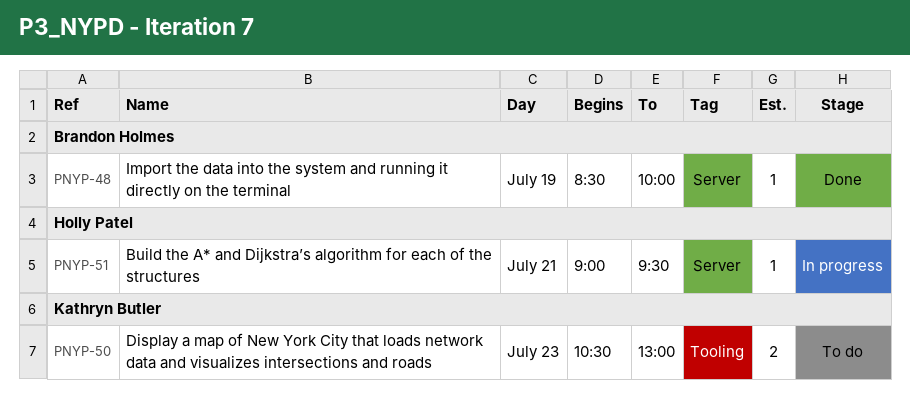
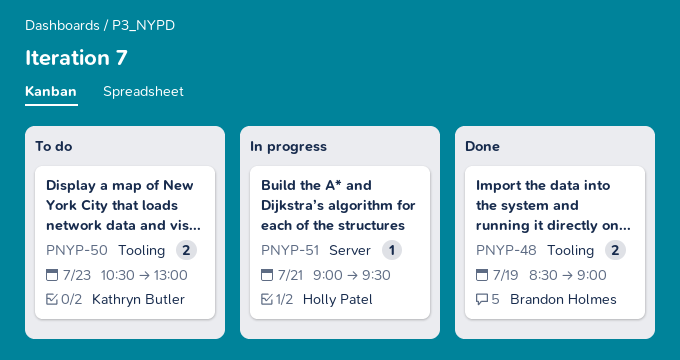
PNYP-48, label: Server -> Tooling
PNYP-48, estimate: 1 -> 2
PNYP-48, ends: 10:00 -> 09:00

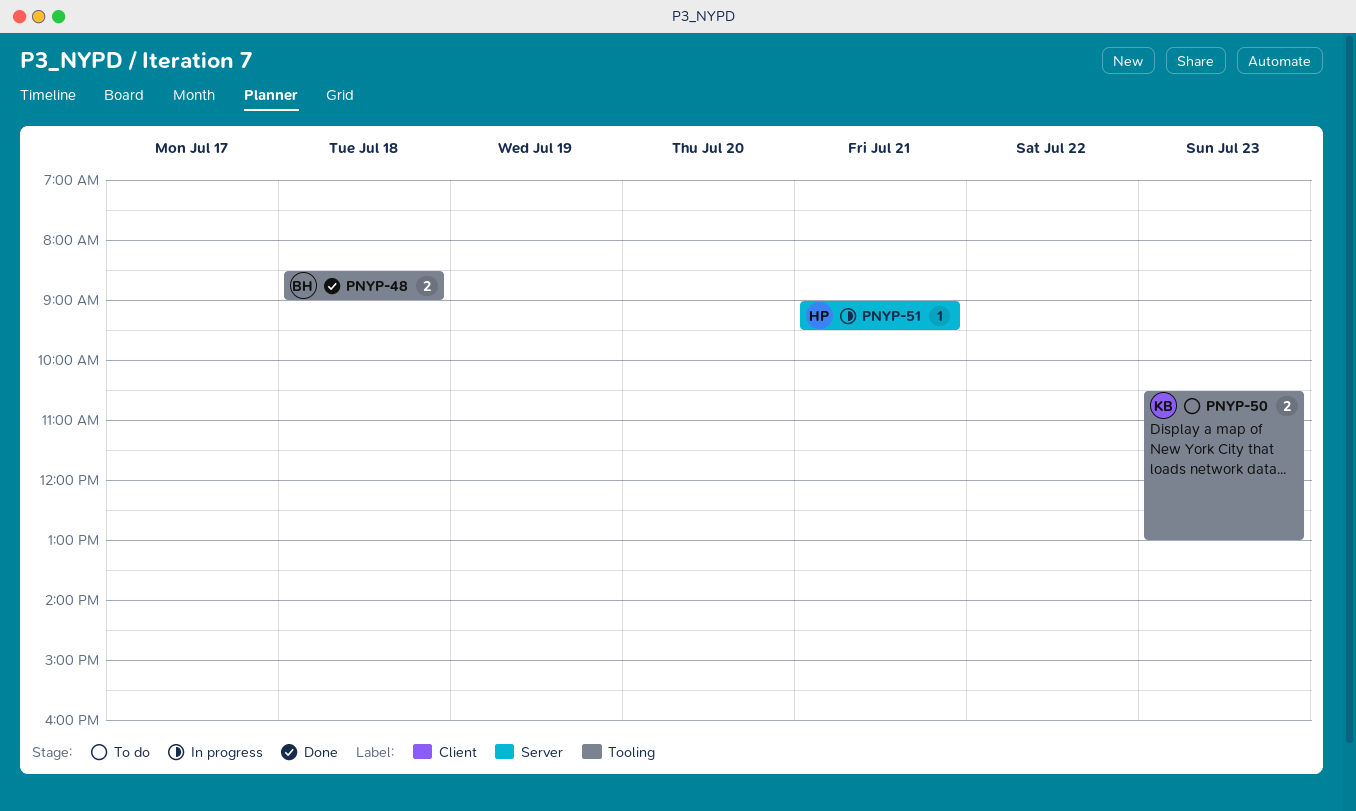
PNYP-48, day: Jul 19 -> Jul 18

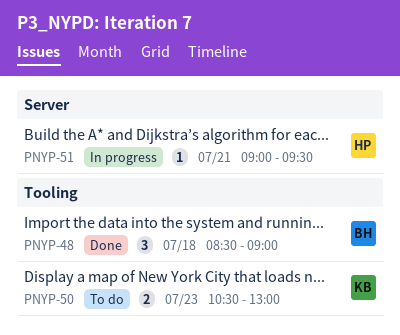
PNYP-48, estimate: 2 -> 3

